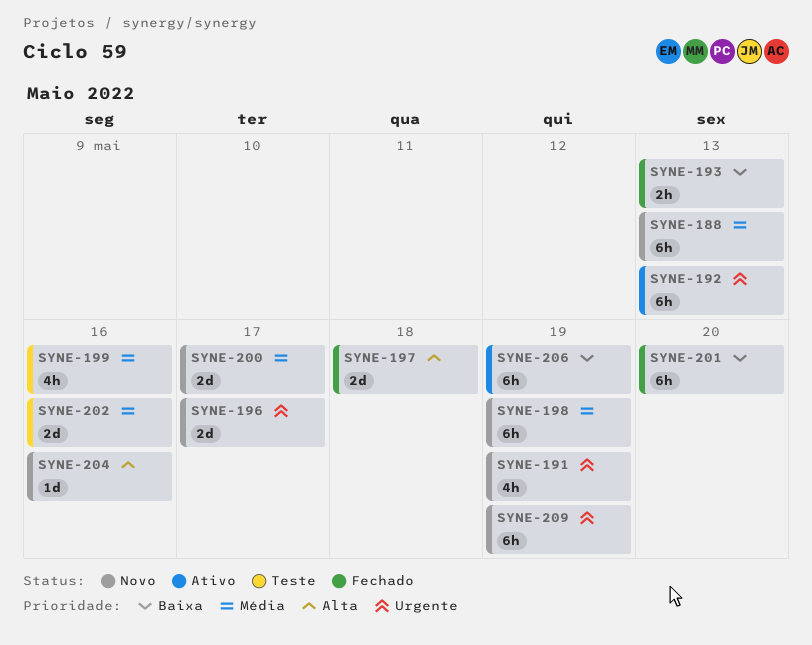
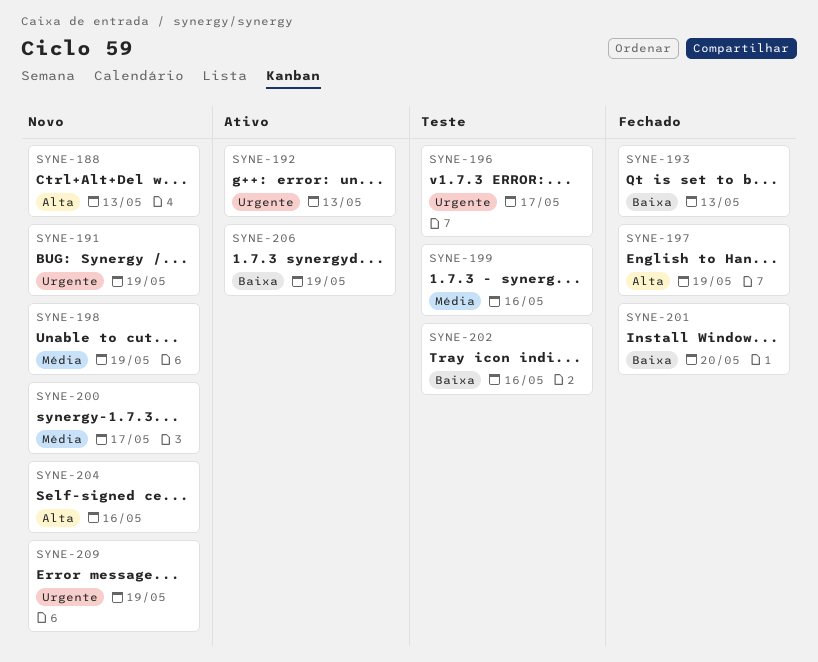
SYNE-188, priority: Média -> Alta
SYNE-196, status: Novo -> Teste
SYNE-197, due: May 18 -> May 19
SYNE-202, priority: Média -> Baixa

